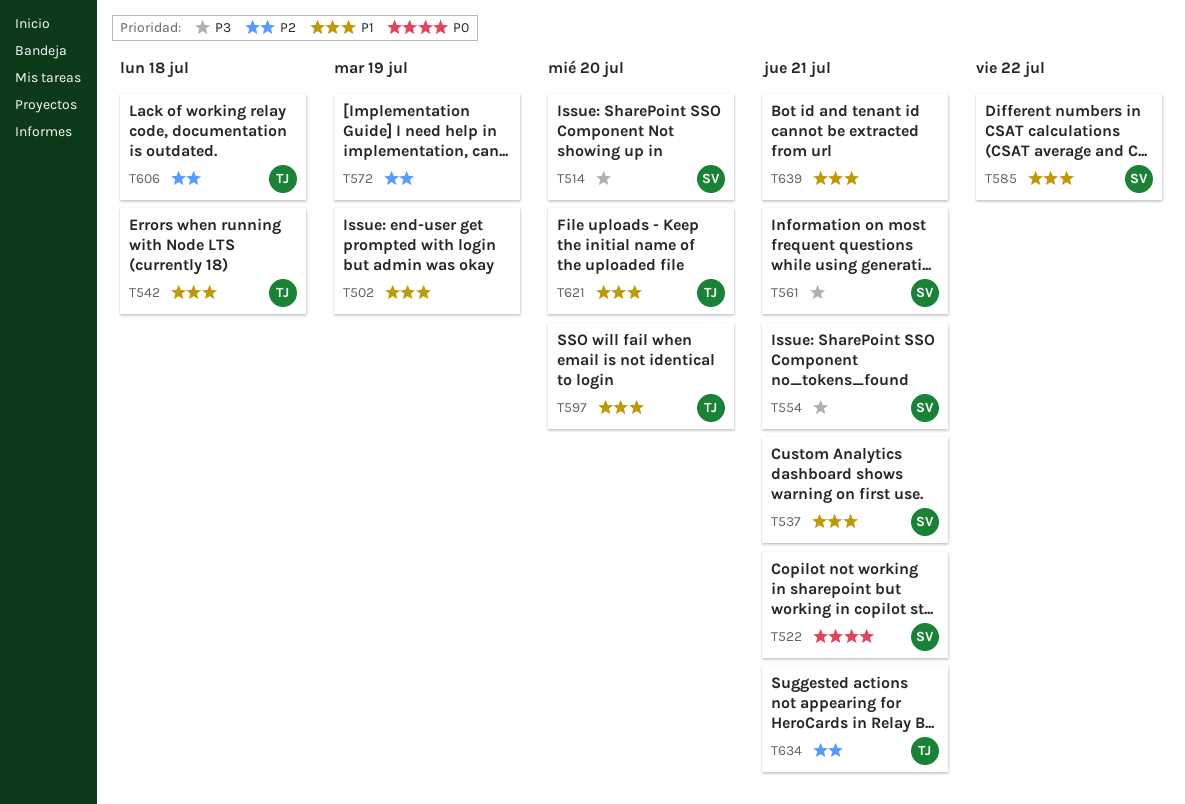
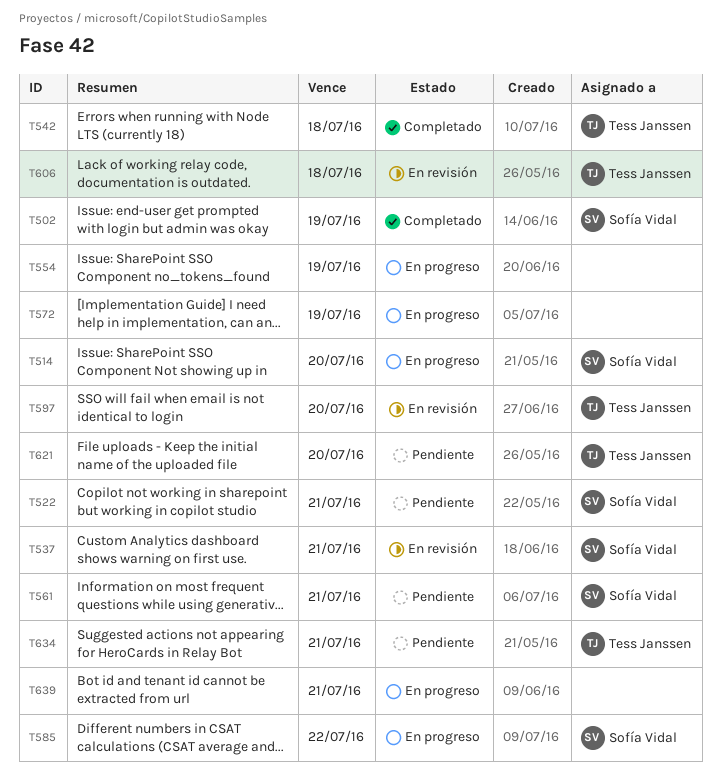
T502, owner: none -> Sofía Vidal
T554, owner: Sofía Vidal -> none
T554, due: Jul 21 -> Jul 19

